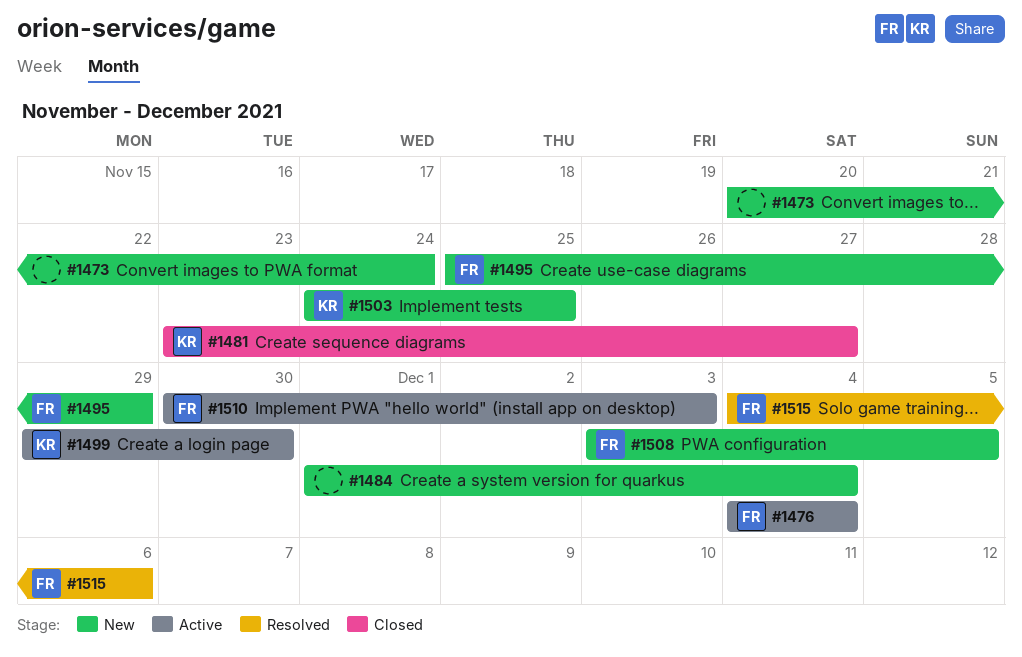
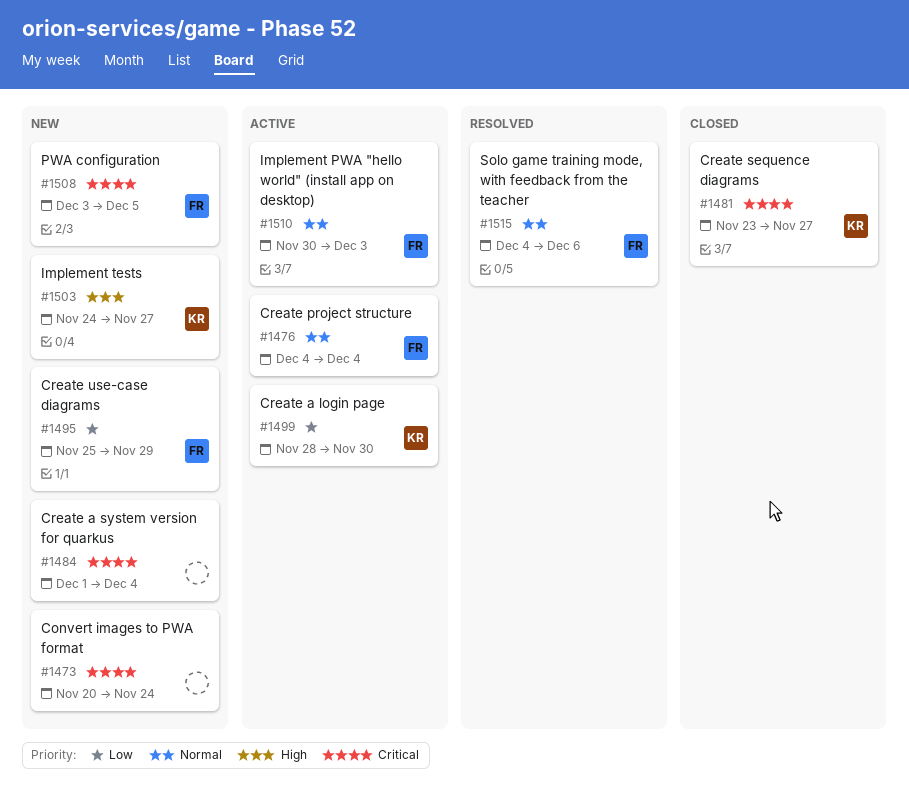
#1499, start: Nov 29 -> Nov 28
#1503, due: Nov 25 -> Nov 27

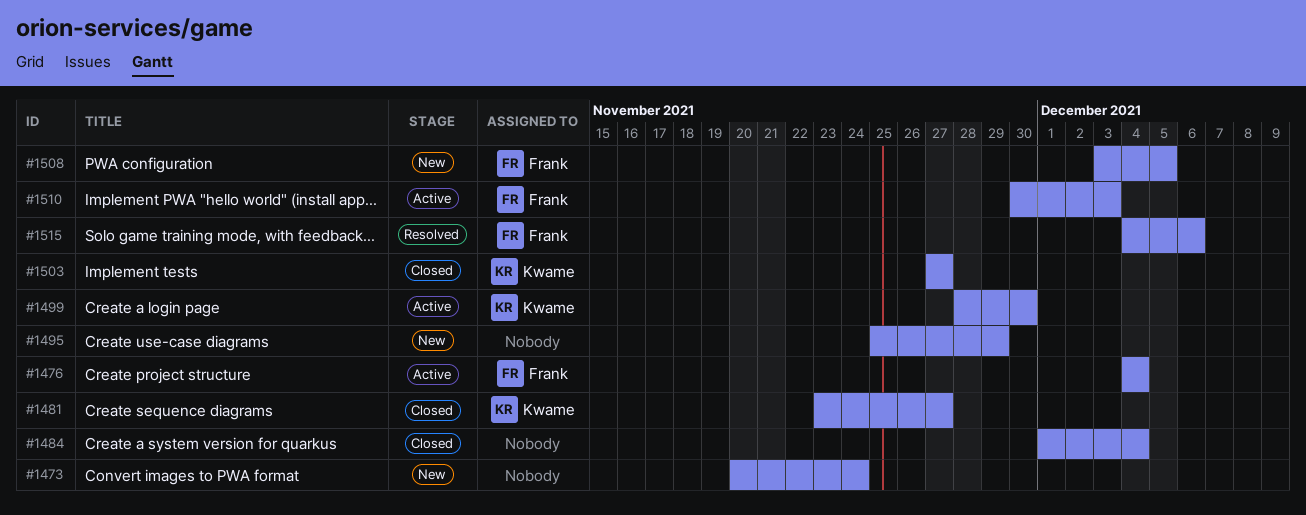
#1484, status: New -> Closed
#1495, owner: Frank -> none
#1503, status: New -> Closed
#1503, start: Nov 24 -> Nov 27

